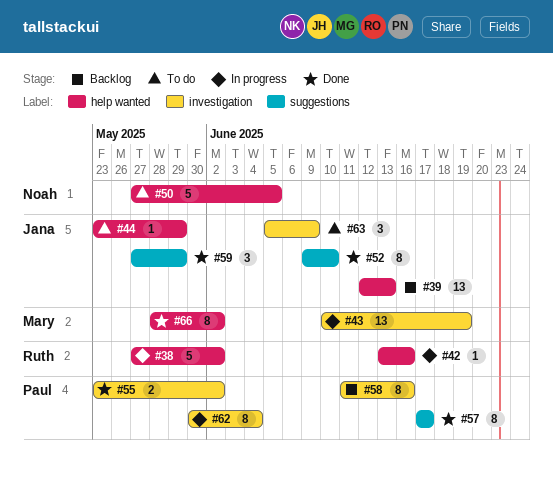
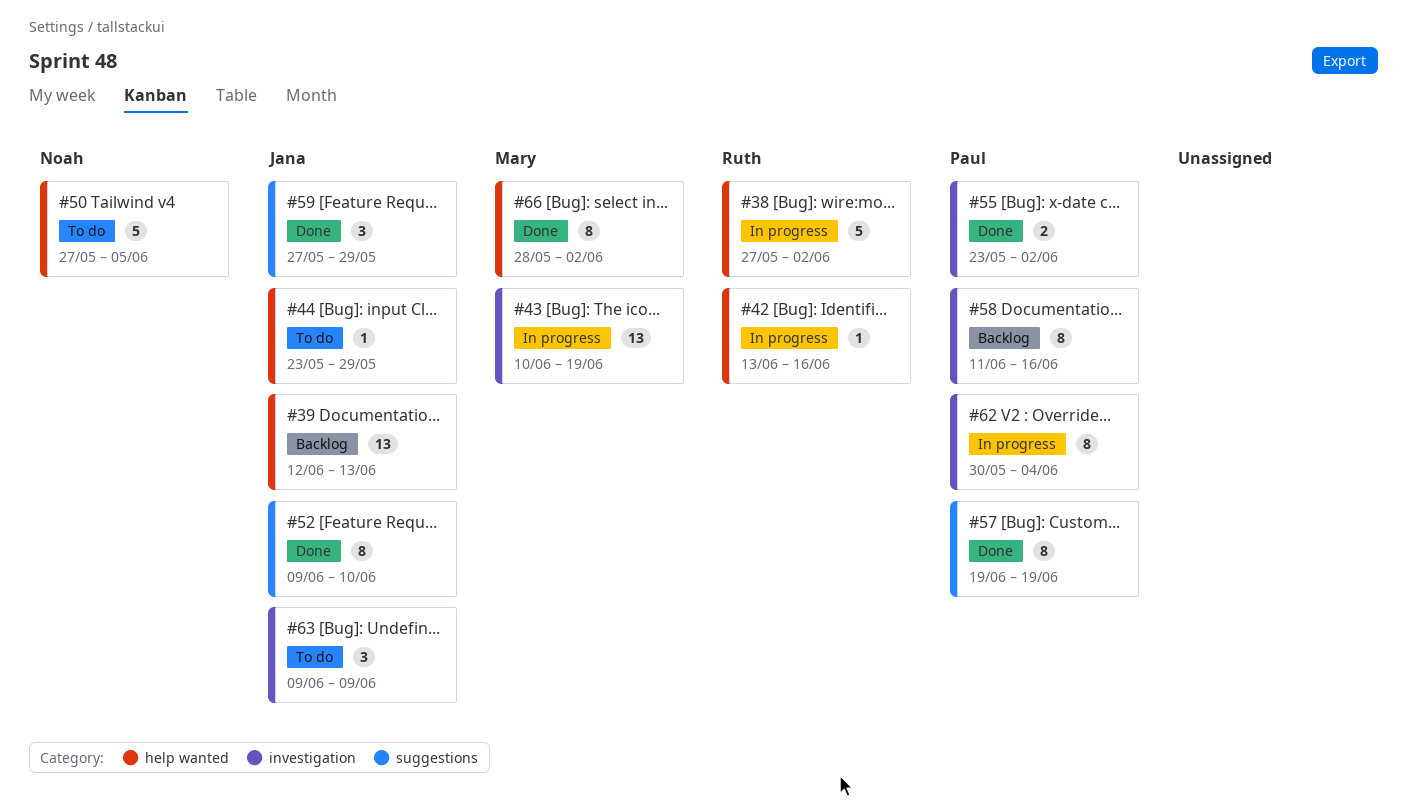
#57, start: Jun 17 -> Jun 19
#57, due: Jun 17 -> Jun 19
#63, start: Jun 5 -> Jun 9

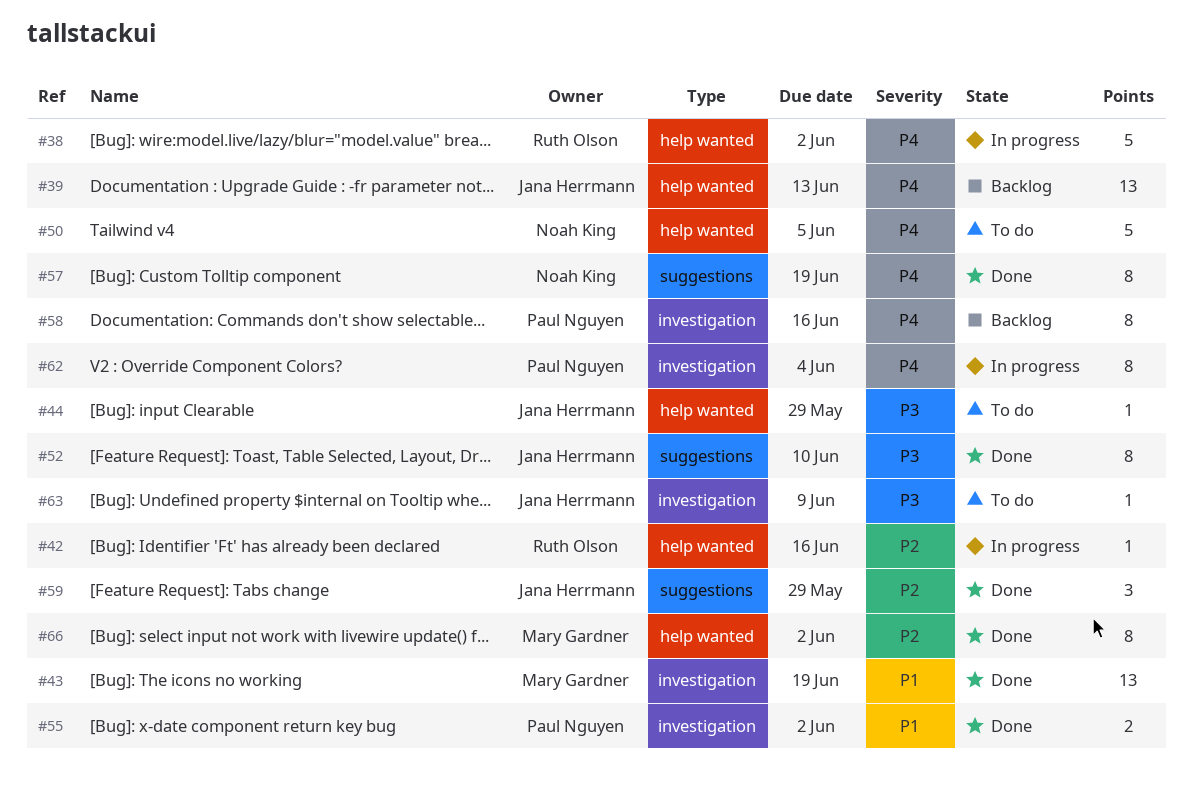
#43, status: In progress -> Done
#57, owner: Paul Nguyen -> Noah King
#63, estimate: 3 -> 1

